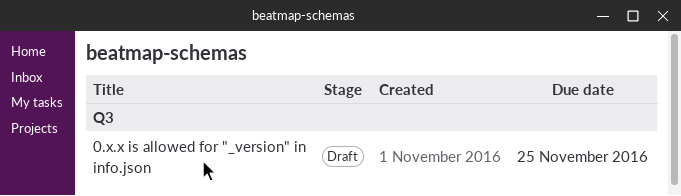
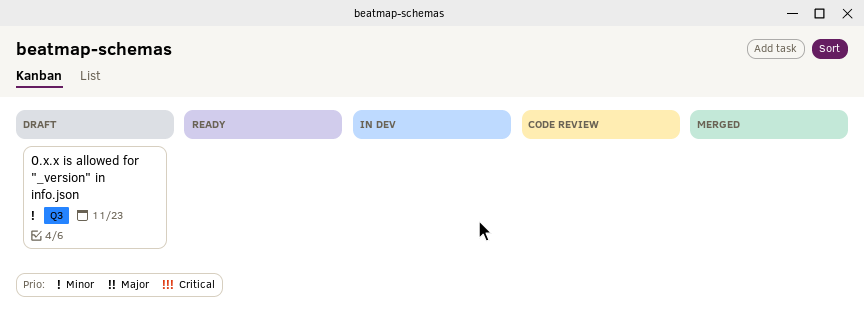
0.x.x is allowed for "_version" in info.json, due: Nov 25 -> Nov 23

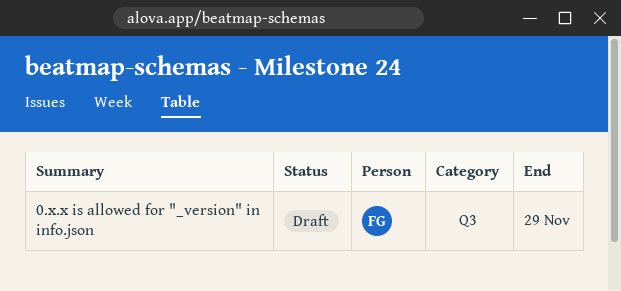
0.x.x is allowed for "_version" in info.json, due: Nov 23 -> Nov 29

